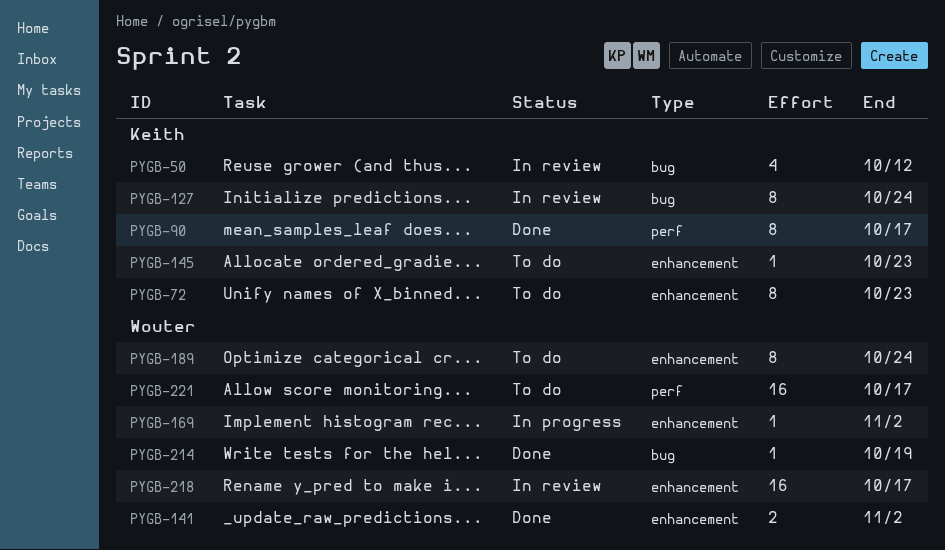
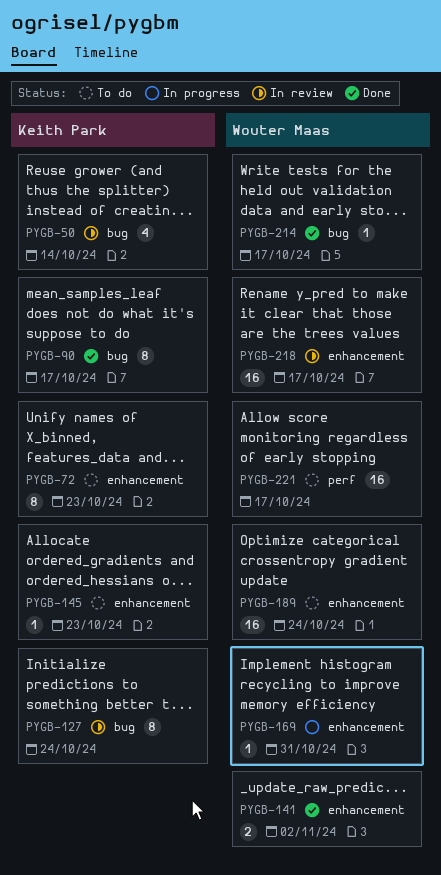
PYGB-50, due: Oct 12 -> Oct 14
PYGB-90, label: perf -> bug
PYGB-169, due: Nov 2 -> Oct 31
PYGB-189, estimate: 8 -> 16
PYGB-214, due: Oct 19 -> Oct 17

